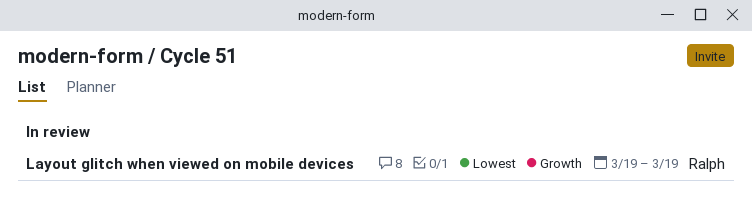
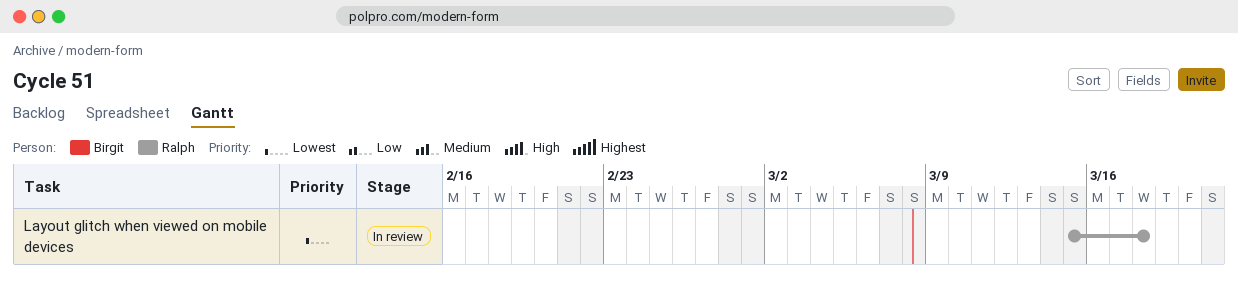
Layout glitch when viewed on mobile devices, start: Mar 19 -> Mar 15
Layout glitch when viewed on mobile devices, due: Mar 19 -> Mar 18

